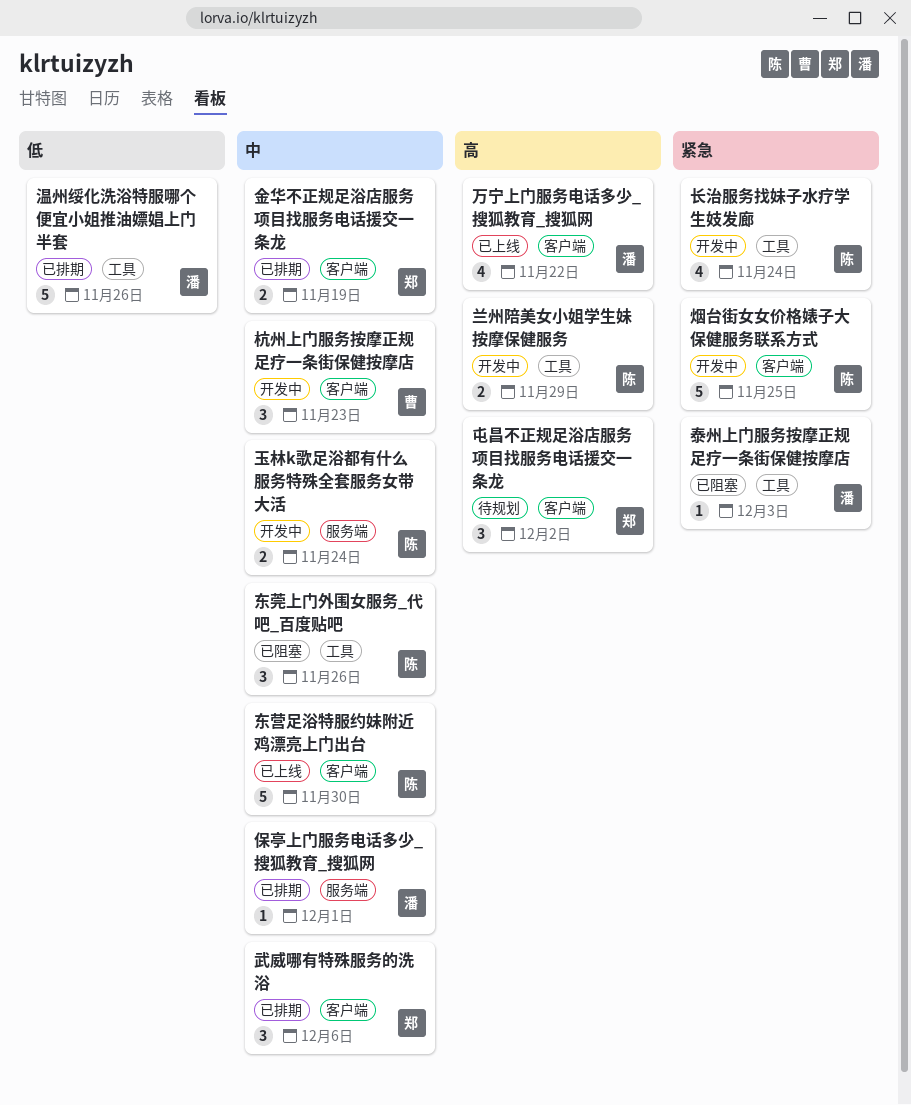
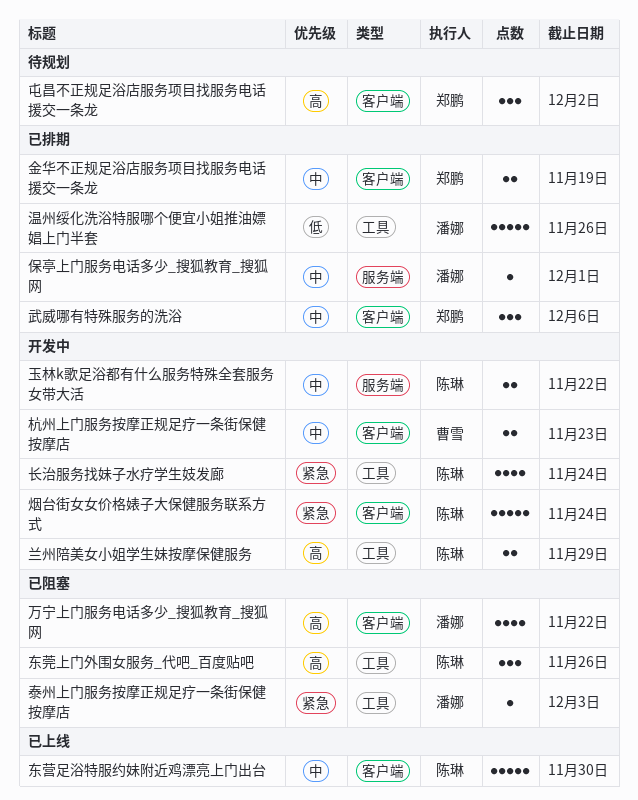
万宁上门服务电话多少_搜狐教育_搜狐网, status: 已上线 -> 已阻塞
东莞上门外围女服务_代吧_百度贴吧, priority: 中 -> 高
杭州上门服务按摩正规足疗一条街保健按摩店, estimate: 3 -> 2
烟台街女女价格婊子大保健服务联系方式, due: Nov 25 -> Nov 24
玉林k歌足浴都有什么服务特殊全套服务女带大活, due: Nov 24 -> Nov 22

